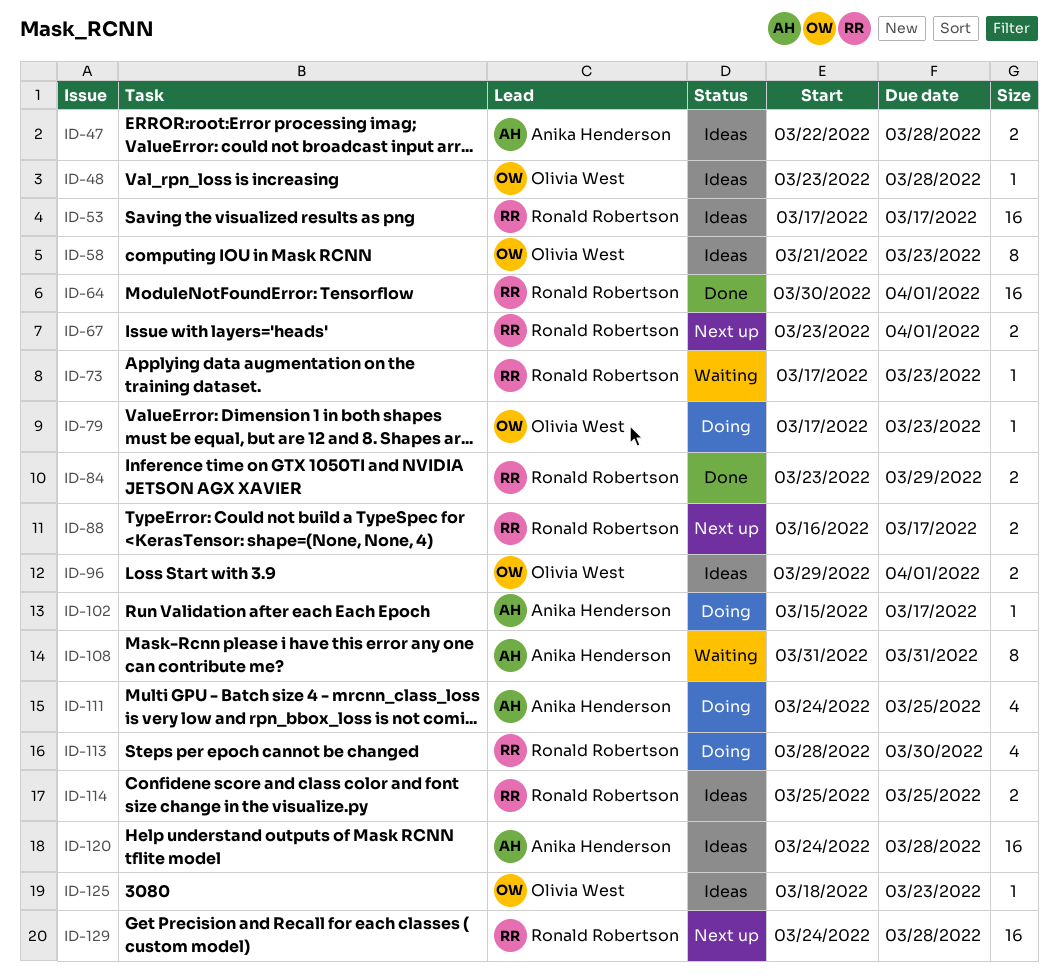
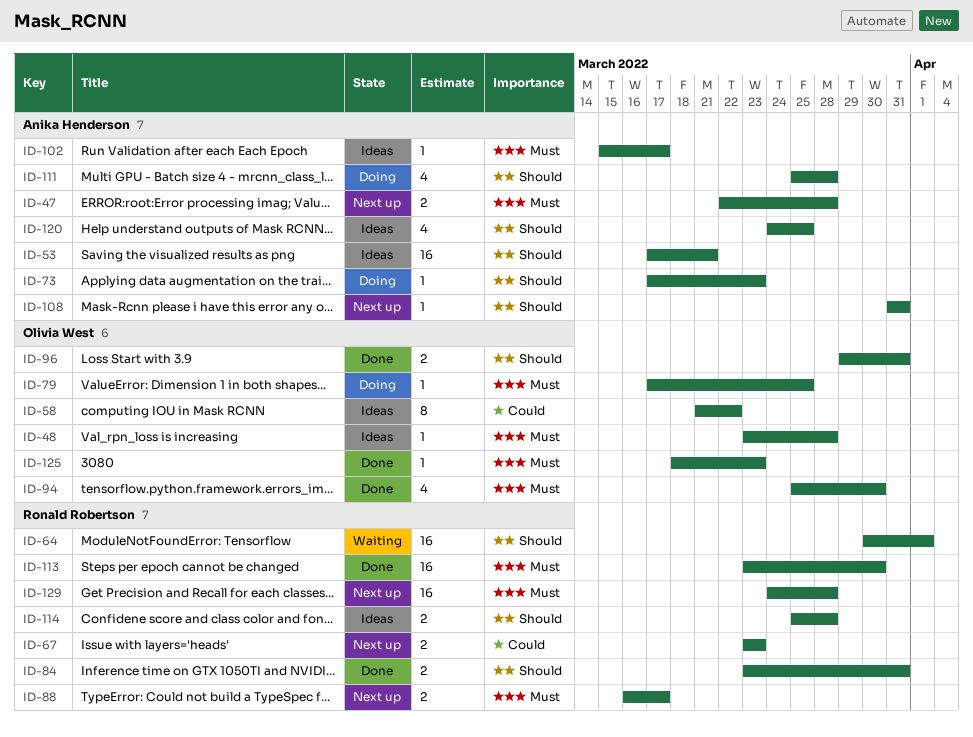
ID-47, status: Ideas -> Next up
ID-53, owner: Ronald Robertson -> Anika Henderson
ID-53, due: Mar 17 -> Mar 21
ID-58, due: Mar 23 -> Mar 22
ID-64, status: Done -> Waiting
ID-67, due: Apr 1 -> Mar 23
ID-73, status: Waiting -> Doing
ID-73, owner: Ronald Robertson -> Anika Henderson
ID-79, due: Mar 23 -> Mar 25
ID-84, due: Mar 29 -> Mar 31
ID-94: none -> present
ID-96, status: Ideas -> Done
ID-96, due: Apr 1 -> Mar 31
ID-102, status: Doing -> Ideas
ID-108, status: Waiting -> Next up
ID-108, estimate: 8 -> 1
ID-111, start: Mar 24 -> Mar 25
ID-111, due: Mar 25 -> Mar 28
ID-113, status: Doing -> Done
ID-113, estimate: 4 -> 16
ID-113, start: Mar 28 -> Mar 23
ID-114, due: Mar 25 -> Mar 28
ID-120, estimate: 16 -> 4
ID-120, due: Mar 28 -> Mar 25
ID-125, status: Ideas -> Done

